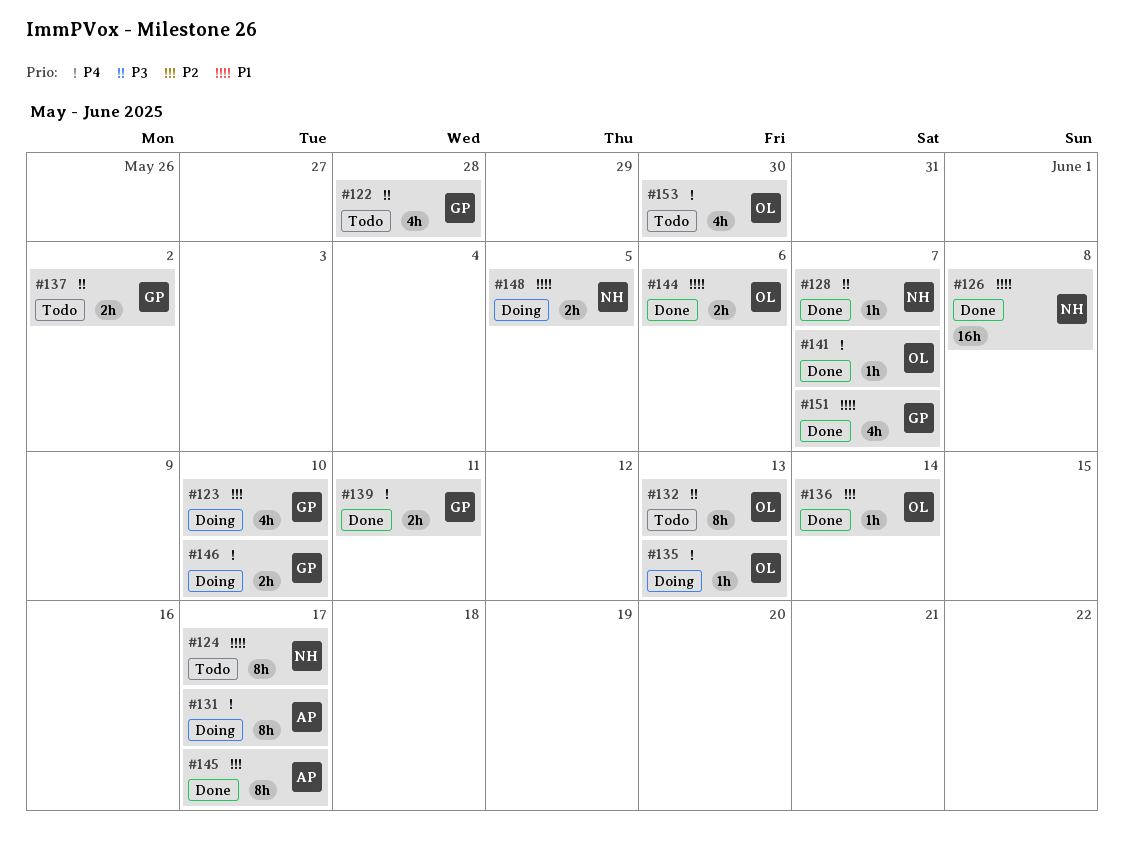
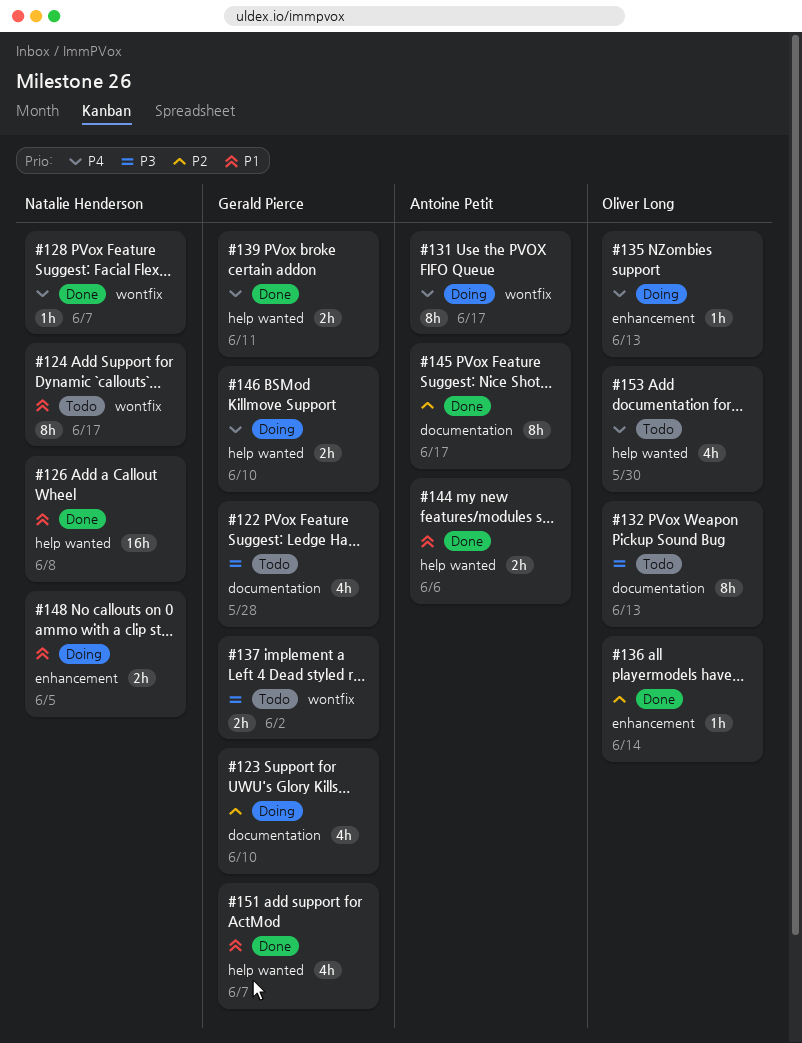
#128, priority: P3 -> P4
#141: present -> none
#144, owner: Oliver Long -> Antoine Petit

